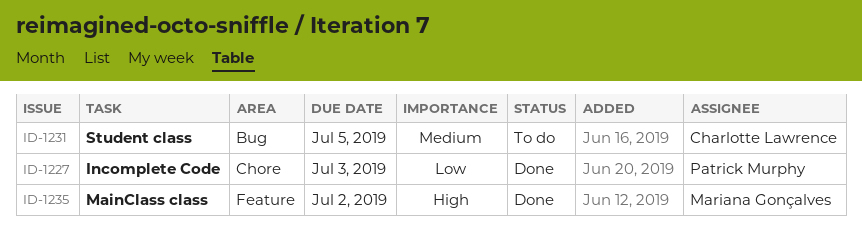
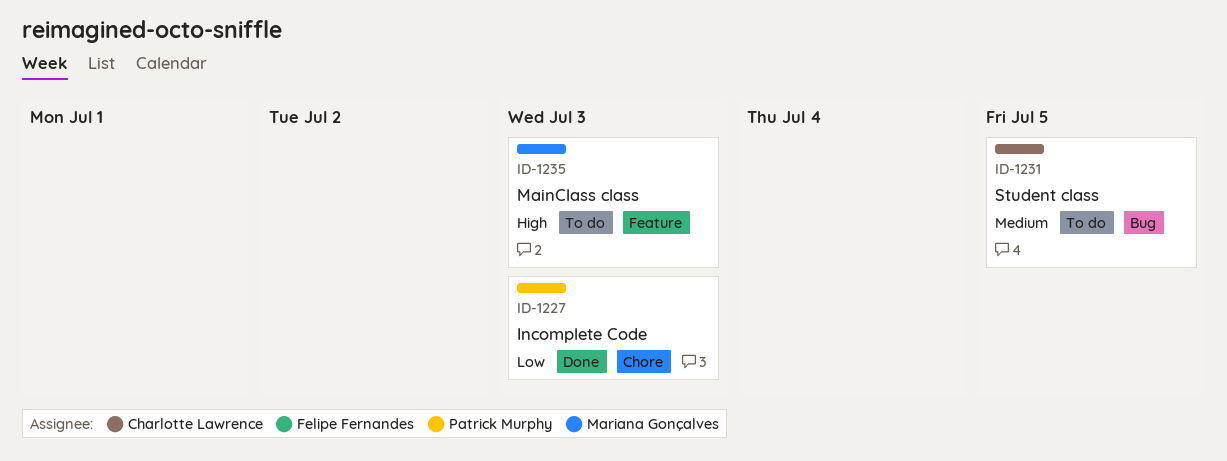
ID-1235, status: Done -> To do
ID-1235, due: Jul 2 -> Jul 3

